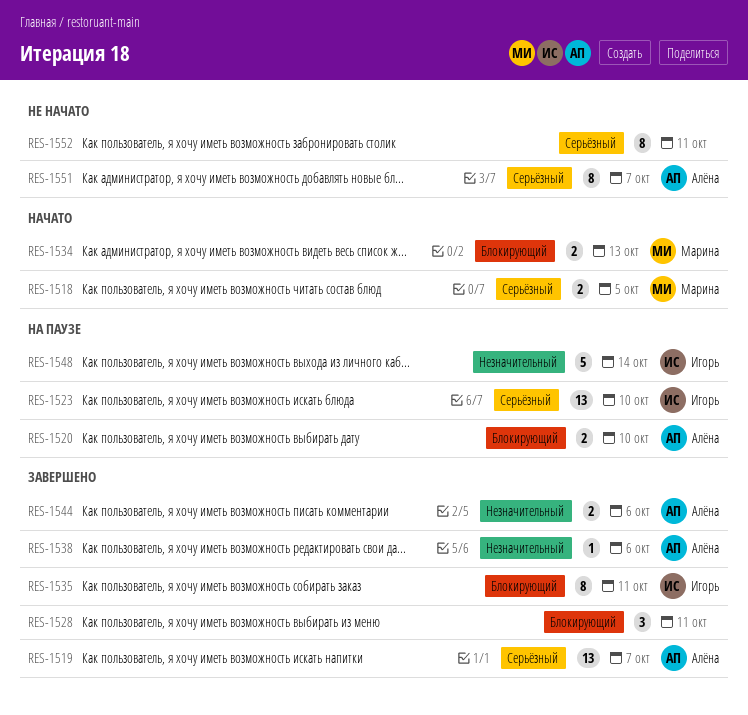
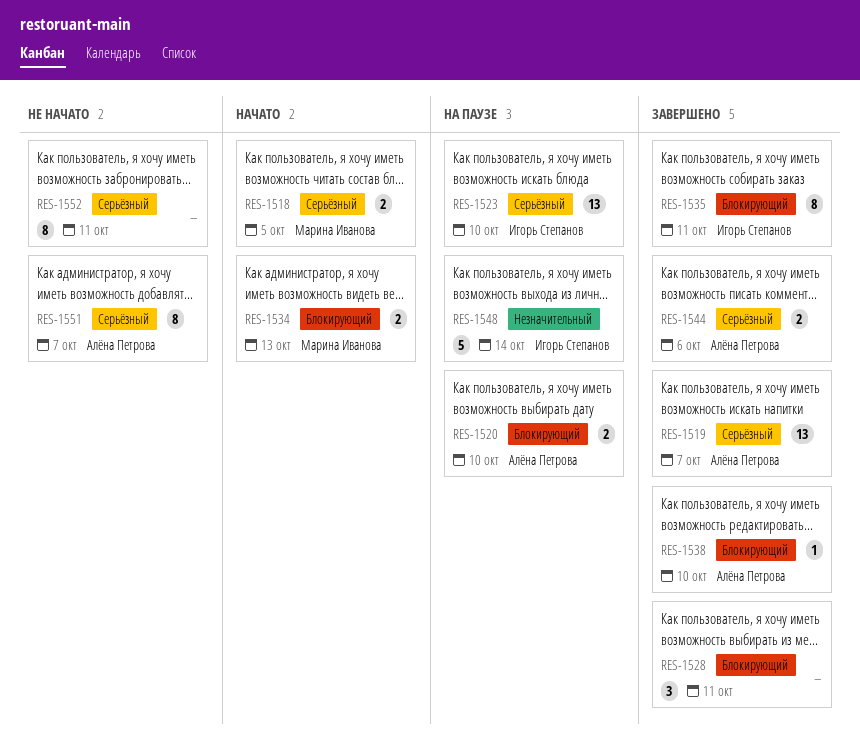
RES-1538, priority: Незначительный -> Блокирующий
RES-1538, due: Oct 6 -> Oct 10
RES-1544, priority: Незначительный -> Серьёзный

